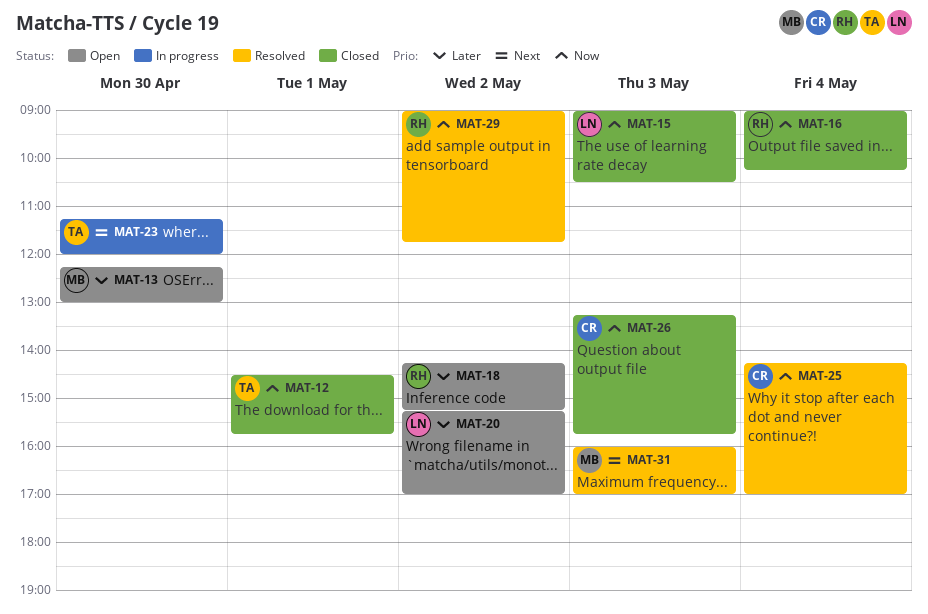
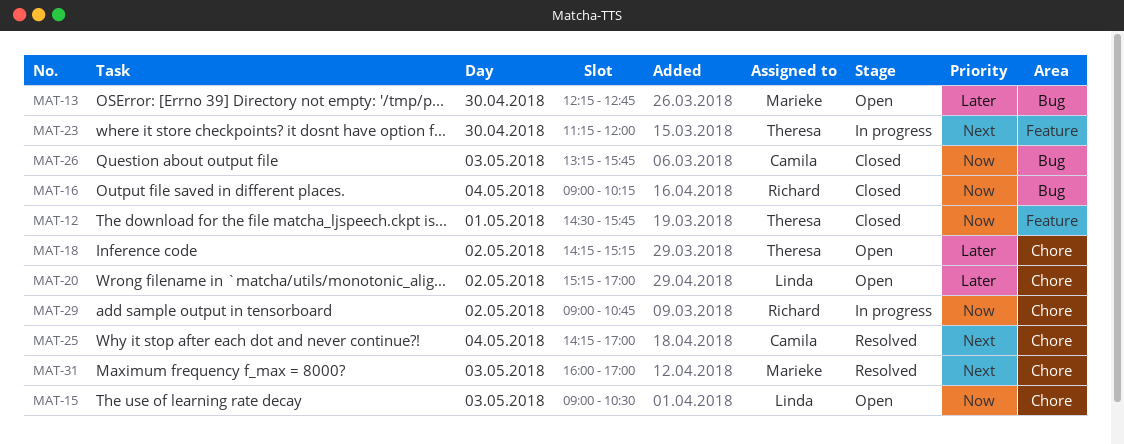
MAT-13, ends: 13:00 -> 12:45
MAT-15, status: Closed -> Open
MAT-18, owner: Richard -> Theresa
MAT-25, priority: Now -> Next
MAT-29, status: Resolved -> In progress
MAT-29, ends: 11:45 -> 10:45

